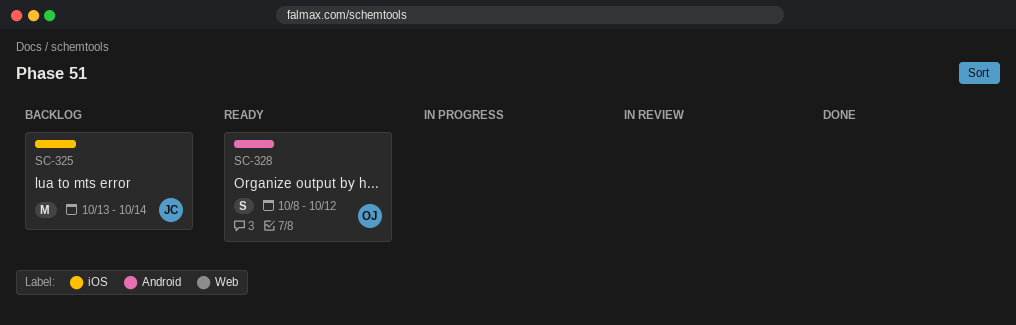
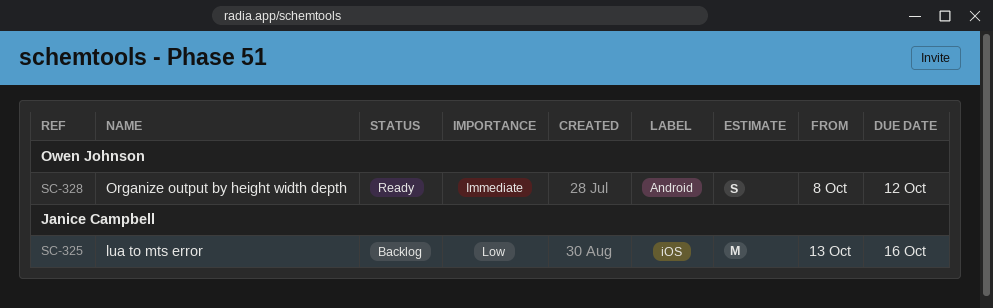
SC-325, due: Oct 14 -> Oct 16

